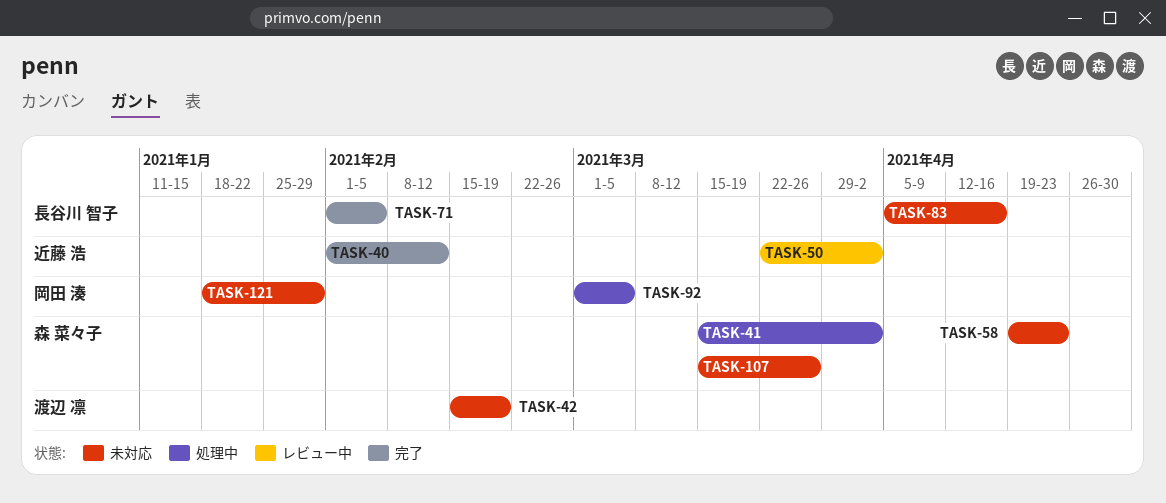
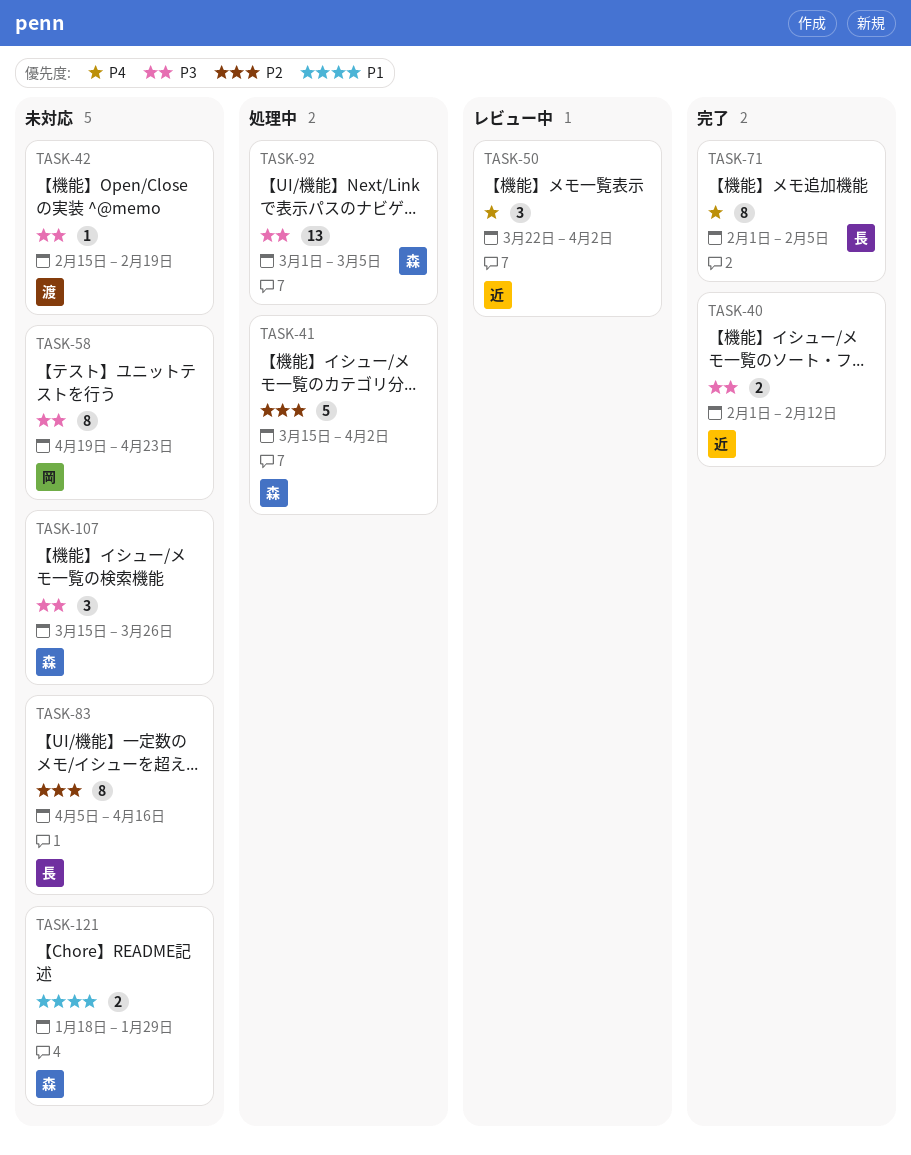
TASK-58, owner: 森 菜々子 -> 岡田 湊
TASK-92, owner: 岡田 湊 -> 森 菜々子
TASK-121, owner: 岡田 湊 -> 森 菜々子

